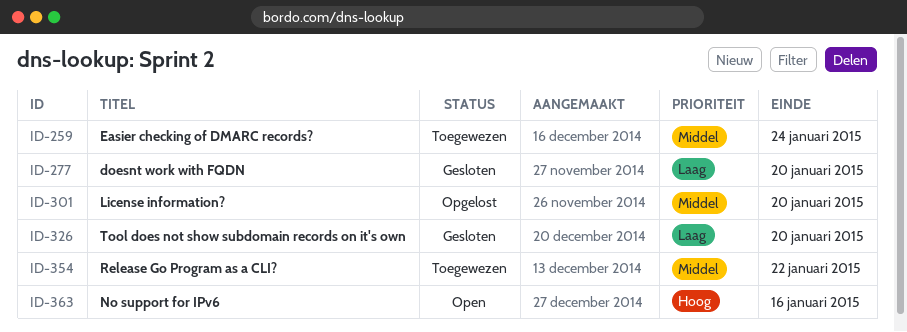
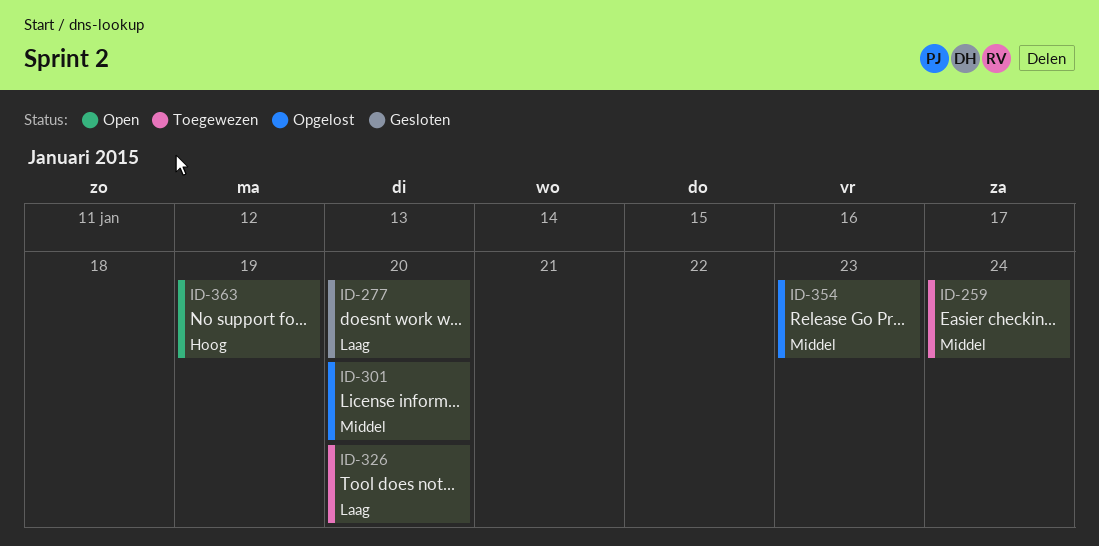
ID-326, status: Gesloten -> Toegewezen
ID-354, status: Toegewezen -> Opgelost
ID-354, due: Jan 22 -> Jan 23
ID-363, due: Jan 16 -> Jan 19

